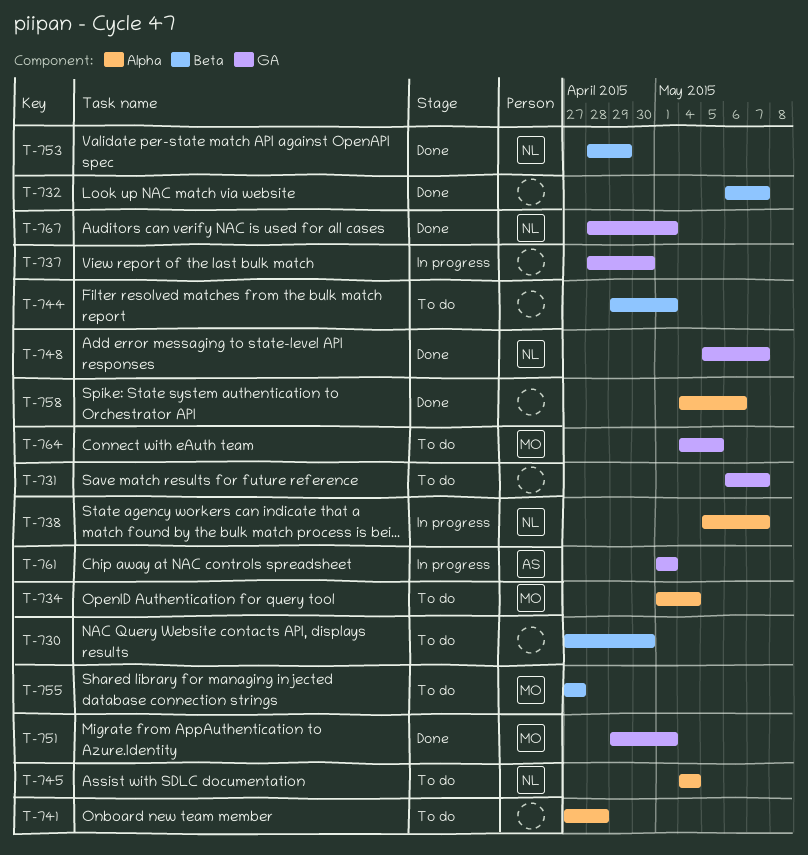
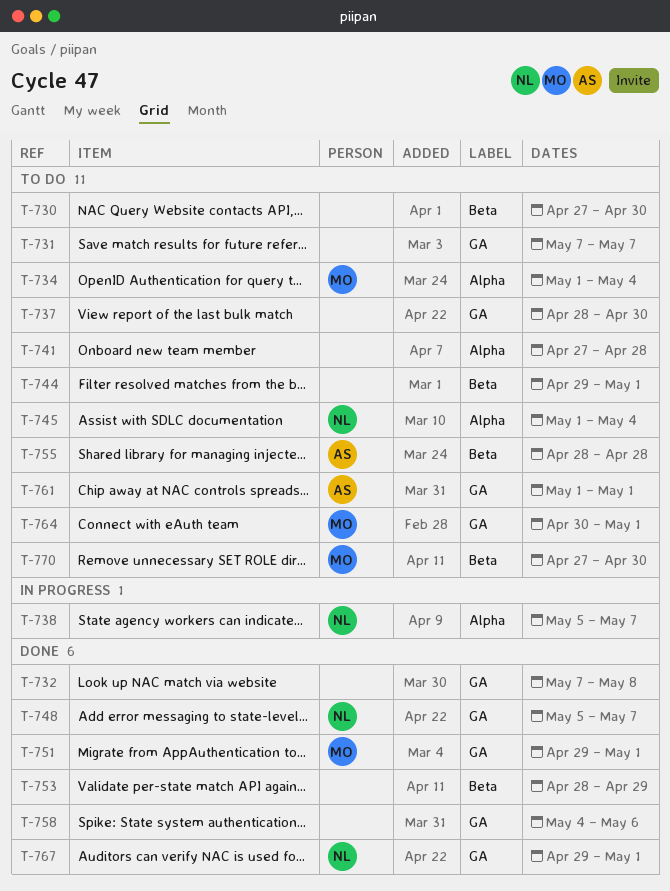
T-731, start: May 6 -> May 7
T-732, label: Beta -> GA
T-732, start: May 6 -> May 7
T-732, due: May 7 -> May 8
T-737, status: In progress -> To do
T-745, start: May 4 -> May 1
T-753, owner: NL -> none
T-755, owner: MO -> AS
T-755, start: Apr 27 -> Apr 28
T-755, due: Apr 27 -> Apr 28
T-758, label: Alpha -> GA
T-761, status: In progress -> To do
T-764, start: May 4 -> Apr 30
T-764, due: May 5 -> May 1
T-767, start: Apr 28 -> Apr 29
T-770: none -> present

